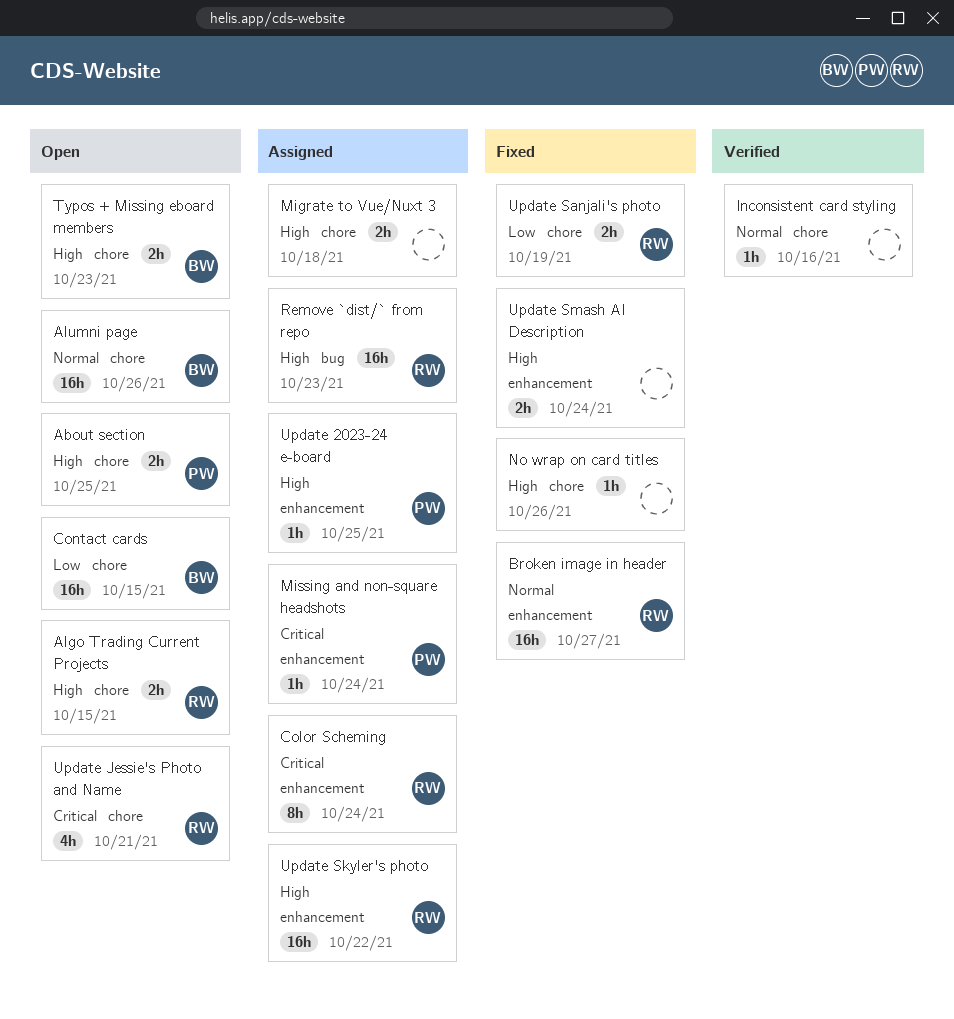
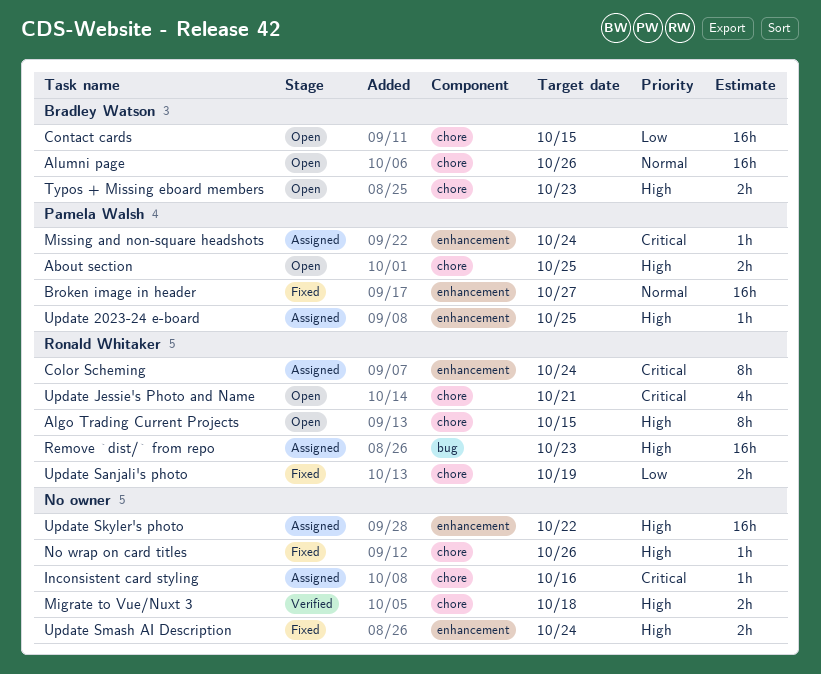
Algo Trading Current Projects, estimate: 2h -> 8h
Broken image in header, owner: Ronald Whitaker -> Pamela Walsh
Inconsistent card styling, status: Verified -> Assigned
Inconsistent card styling, priority: Normal -> Critical
Migrate to Vue/Nuxt 3, status: Assigned -> Verified
Update Skyler's photo, owner: Ronald Whitaker -> none

